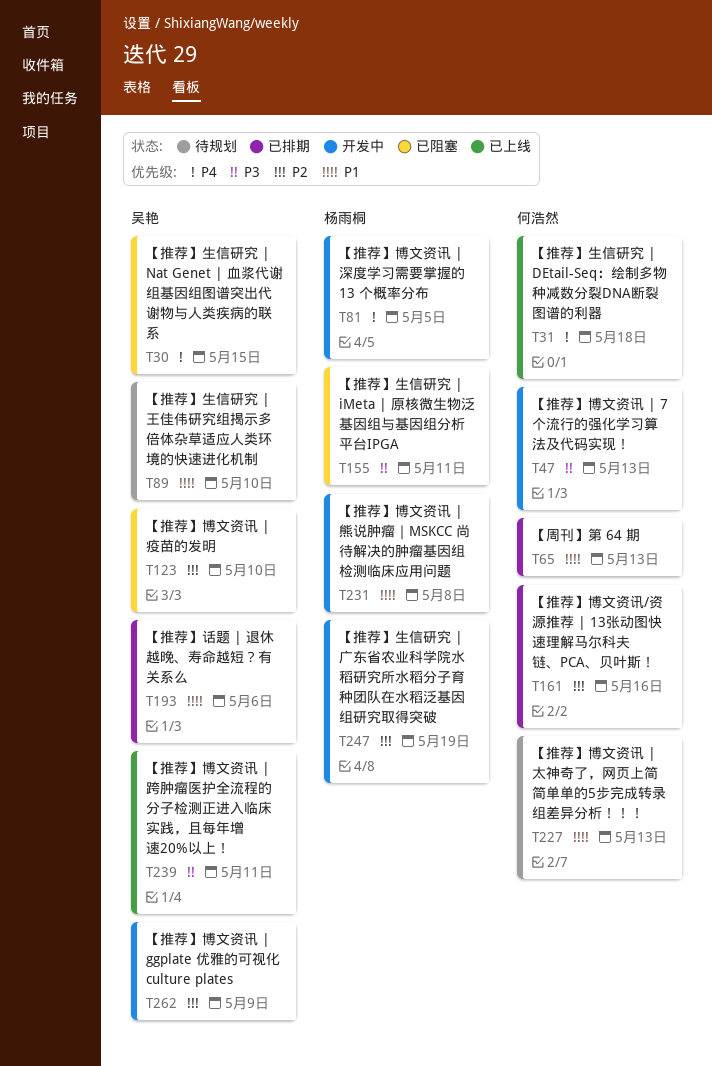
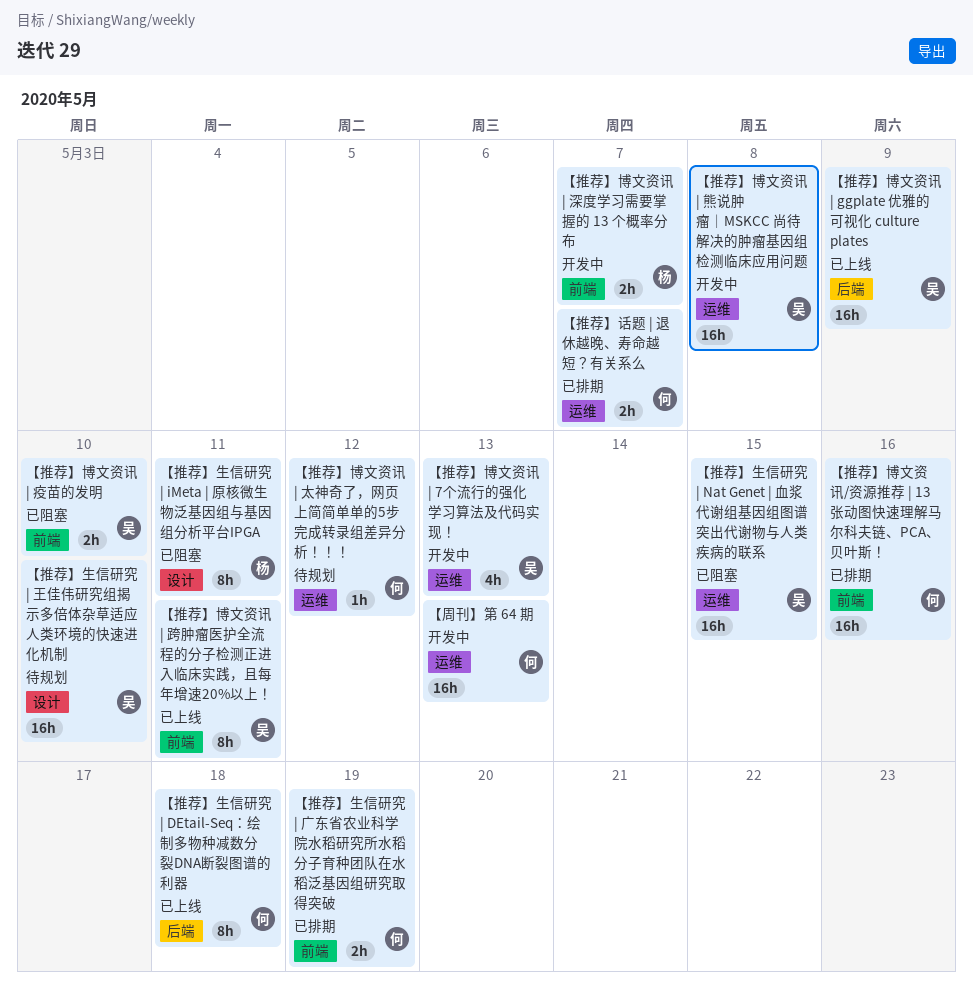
【周刊】第 64 期, status: 已排期 -> 开发中
【推荐】博文资讯 | 7个流行的强化学习算法及代码实现！, owner: 何浩然 -> 吴艳
【推荐】博文资讯 | ggplate 优雅的可视化 culture plates, status: 开发中 -> 已上线
【推荐】博文资讯 | 太神奇了，网页上简简单单的5步完成转录组差异分析！！！, due: May 13 -> May 12
【推荐】博文资讯 | 深度学习需要掌握的 13 个概率分布, due: May 5 -> May 7
【推荐】博文资讯 | 熊说肿瘤｜MSKCC 尚待解决的肿瘤基因组检测临床应用问题, owner: 杨雨桐 -> 吴艳
【推荐】生信研究 | 广东省农业科学院水稻研究所水稻分子育种团队在水稻泛基因组研究取得突破, status: 开发中 -> 已排期
【推荐】生信研究 | 广东省农业科学院水稻研究所水稻分子育种团队在水稻泛基因组研究取得突破, owner: 杨雨桐 -> 何浩然
【推荐】话题 | 退休越晚、寿命越短？有关系么, owner: 吴艳 -> 何浩然
【推荐】话题 | 退休越晚、寿命越短？有关系么, due: May 6 -> May 7

